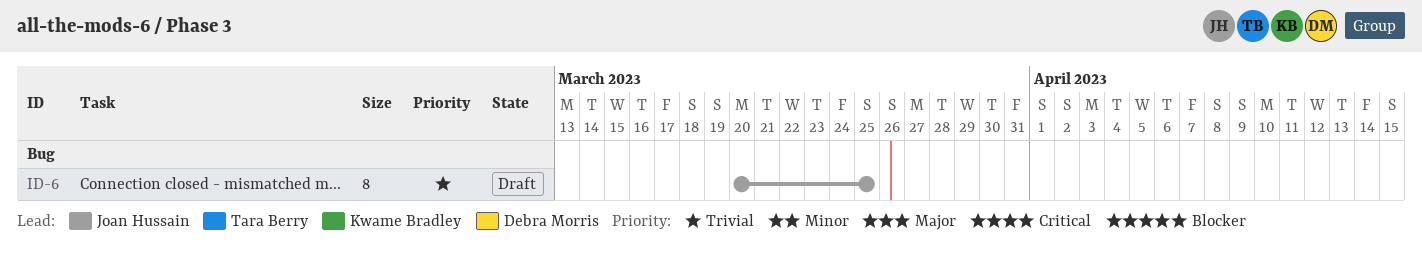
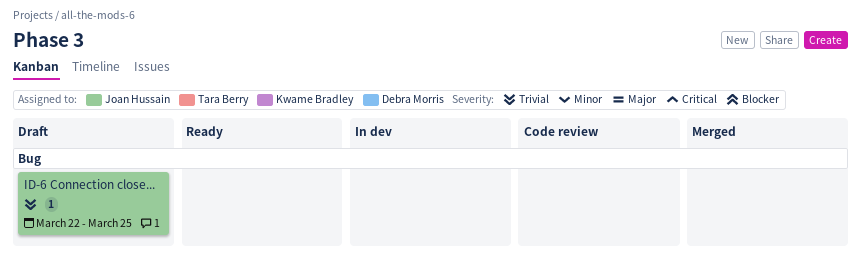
ID-6, estimate: 8 -> 1
ID-6, start: Mar 20 -> Mar 22

